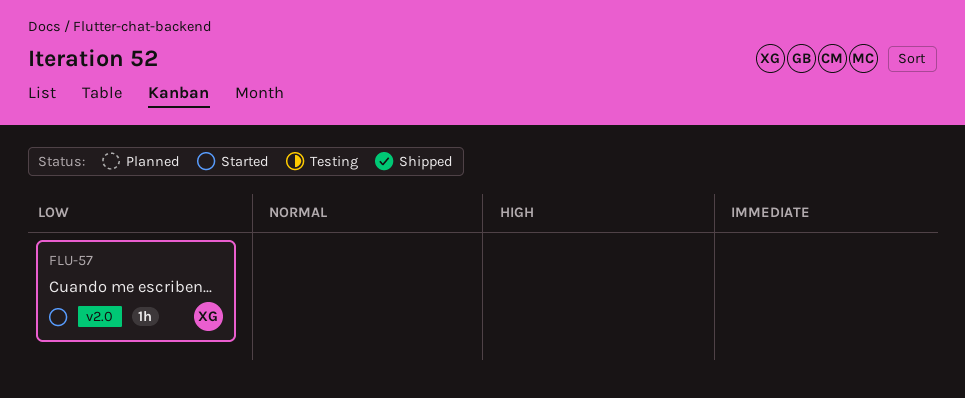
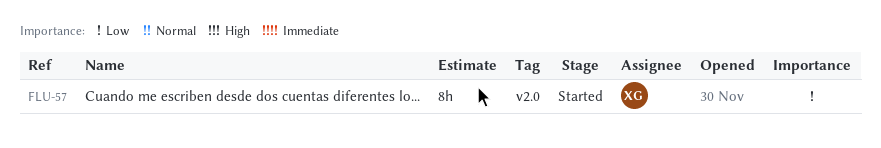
FLU-57, estimate: 1h -> 8h

